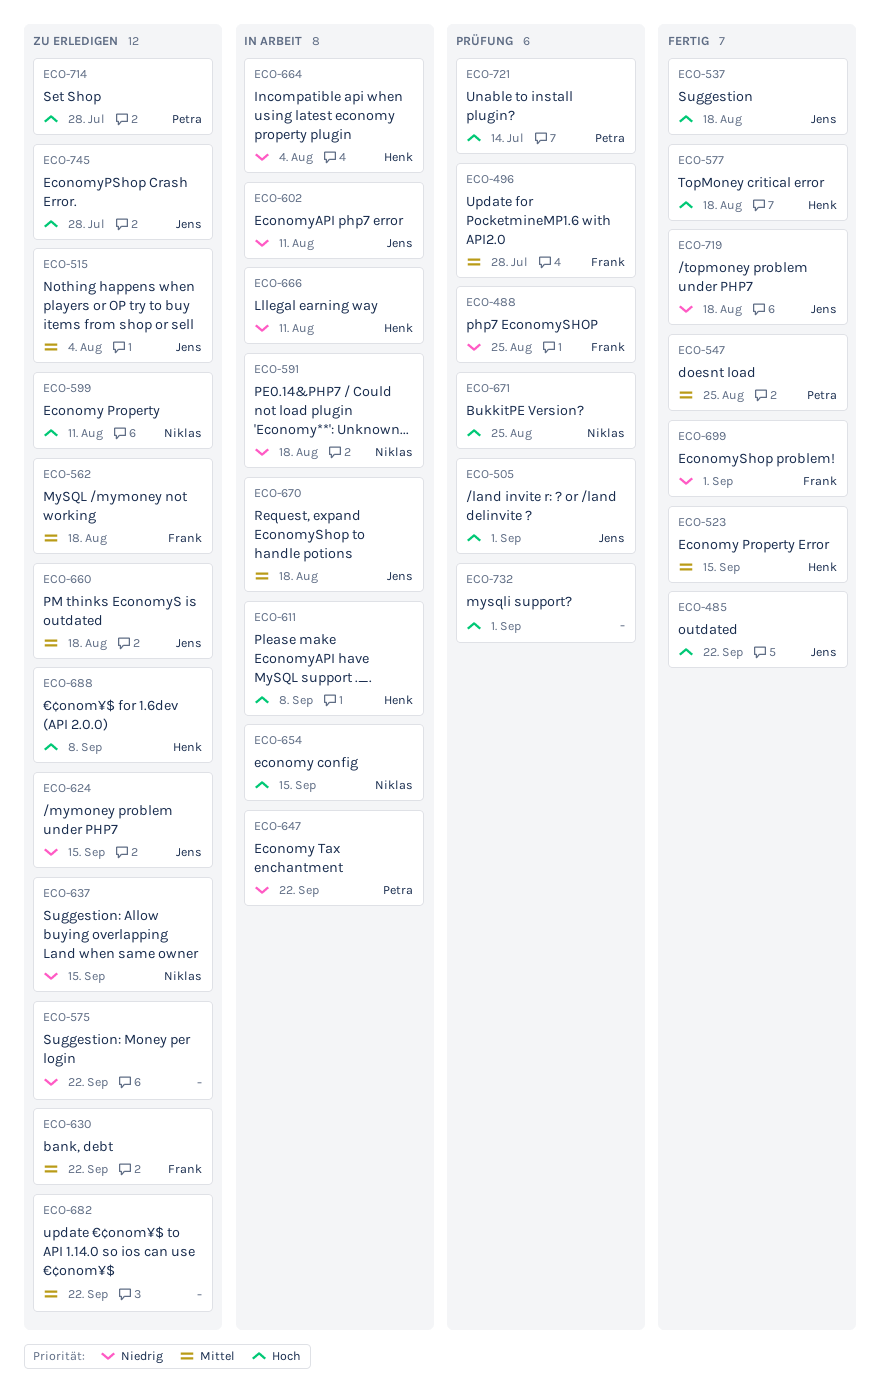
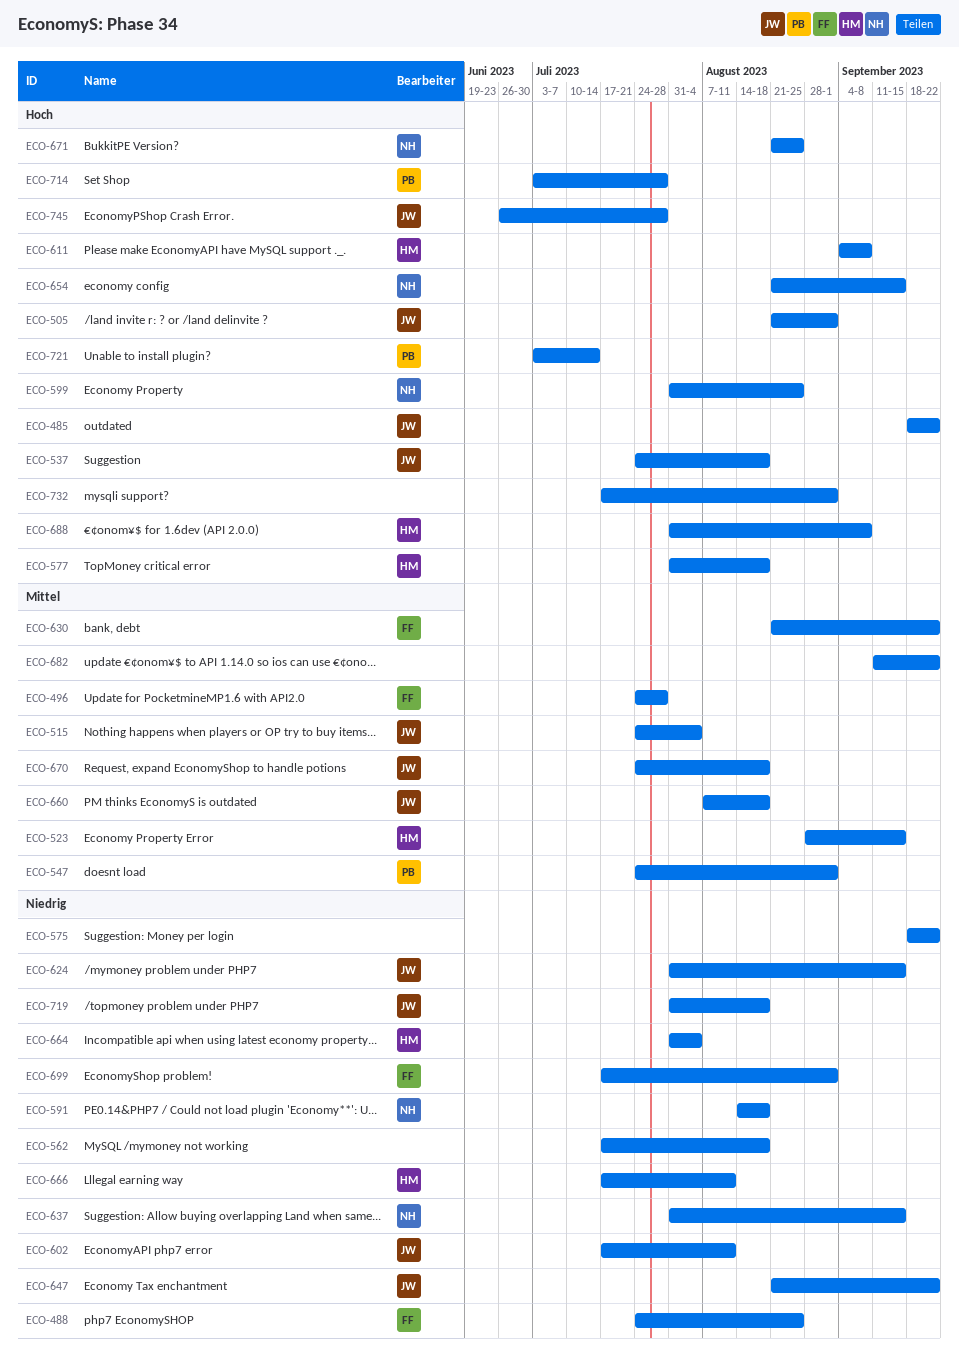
ECO-547, due: Aug 25 -> Sep 1
ECO-562, owner: Frank -> none
ECO-562, priority: Mittel -> Niedrig
ECO-599, due: Aug 11 -> Aug 25
ECO-647, owner: Petra -> Jens

